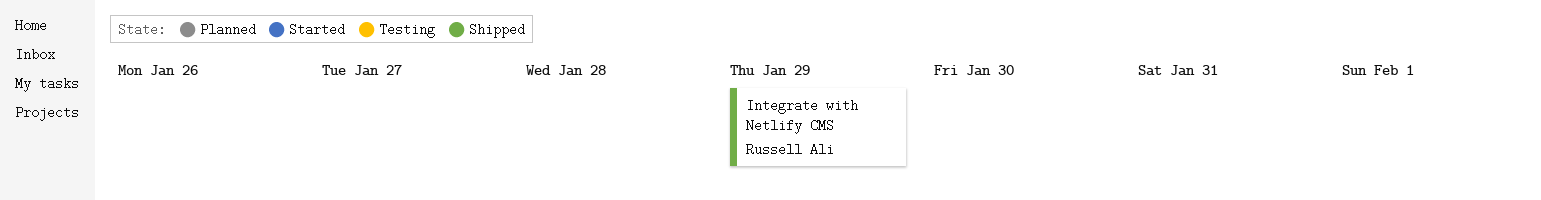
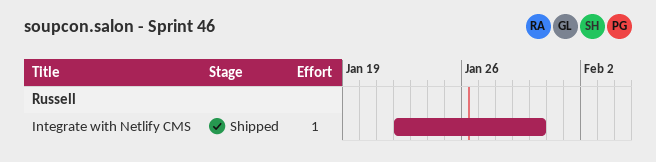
Integrate with Netlify CMS, due: Jan 29 -> Jan 30

